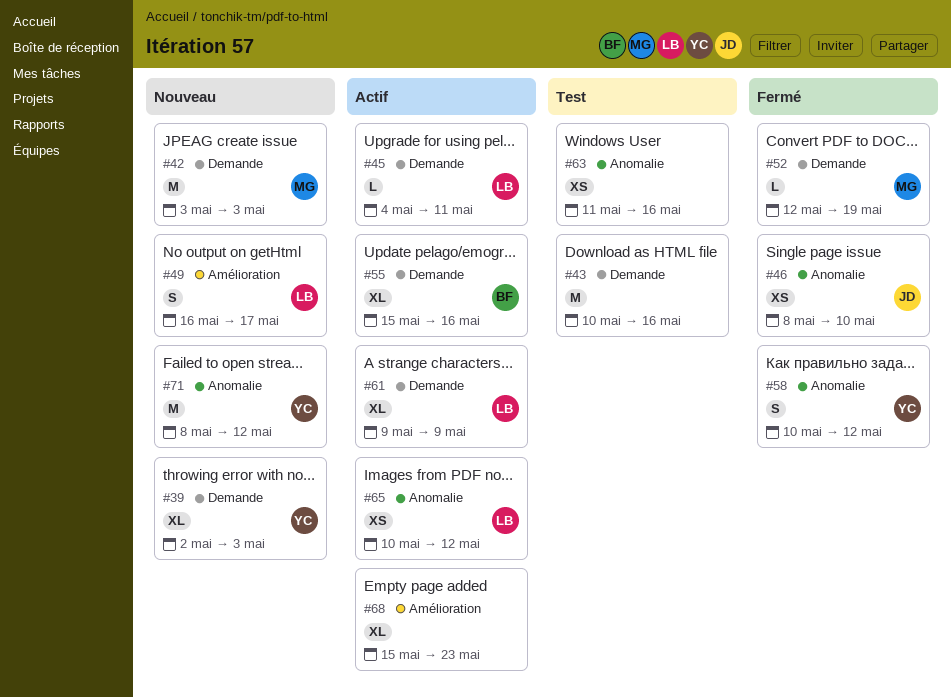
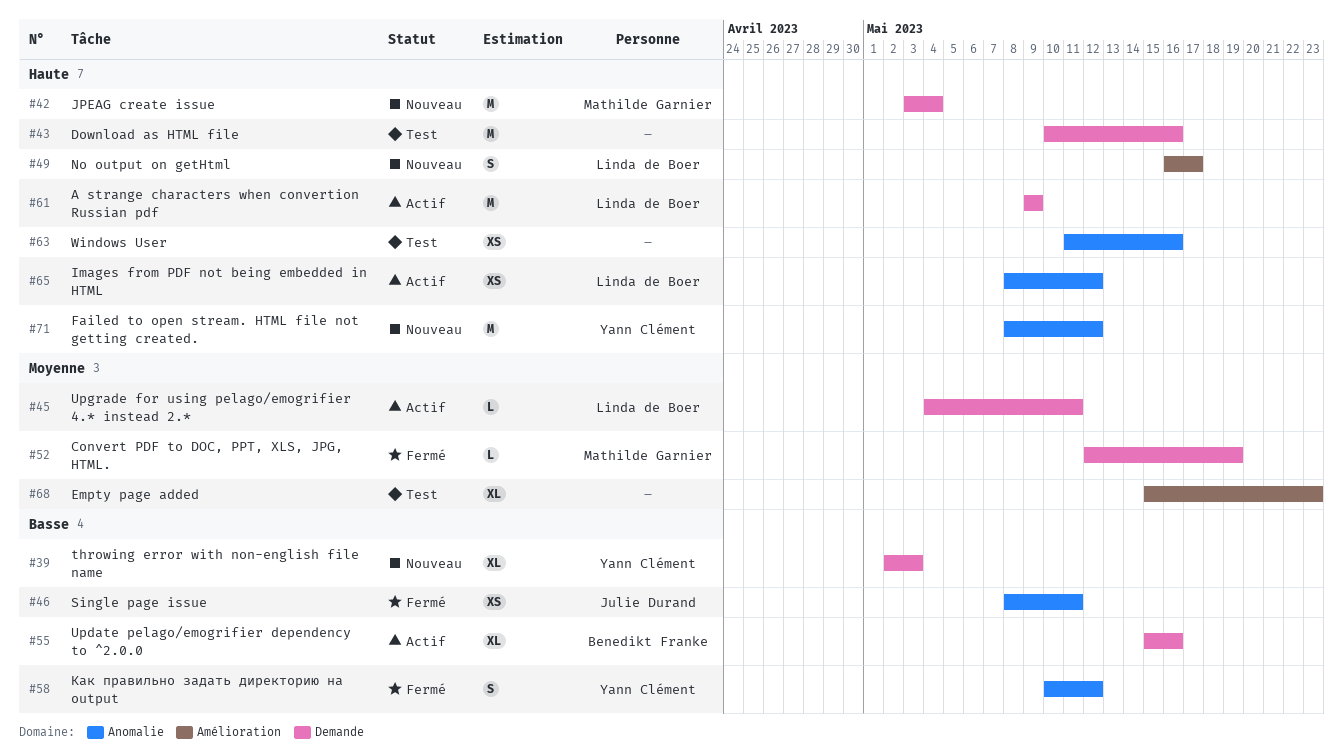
#42, due: May 3 -> May 4
#46, due: May 10 -> May 11
#61, estimate: XL -> M
#65, start: May 10 -> May 8
#68, status: Actif -> Test

